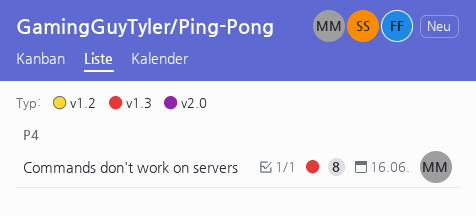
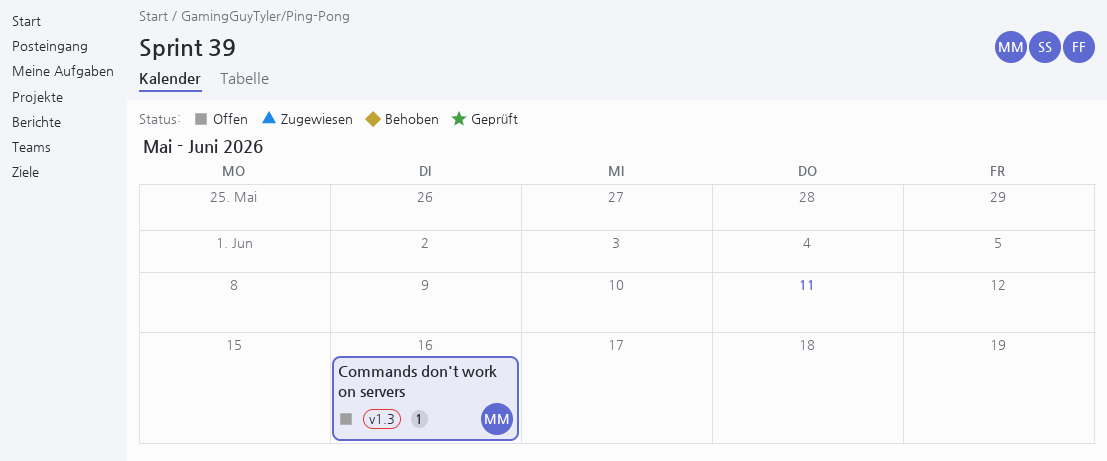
Commands don't work on servers, estimate: 8 -> 1

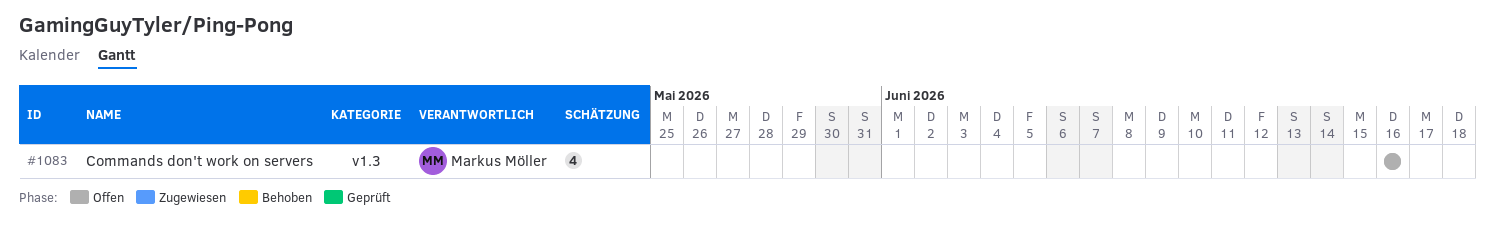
Commands don't work on servers, estimate: 1 -> 4

